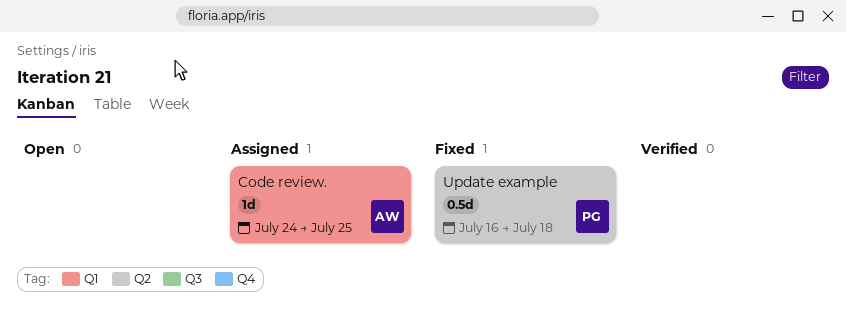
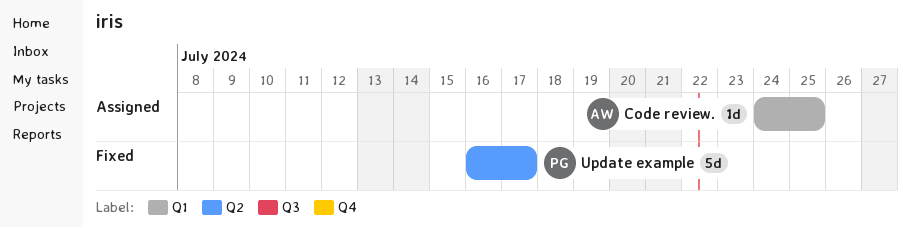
Update example, estimate: 0.5d -> 5d
Update example, due: Jul 18 -> Jul 17

